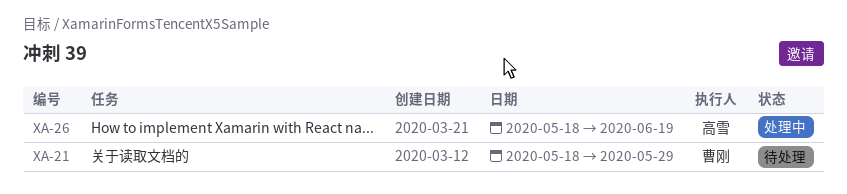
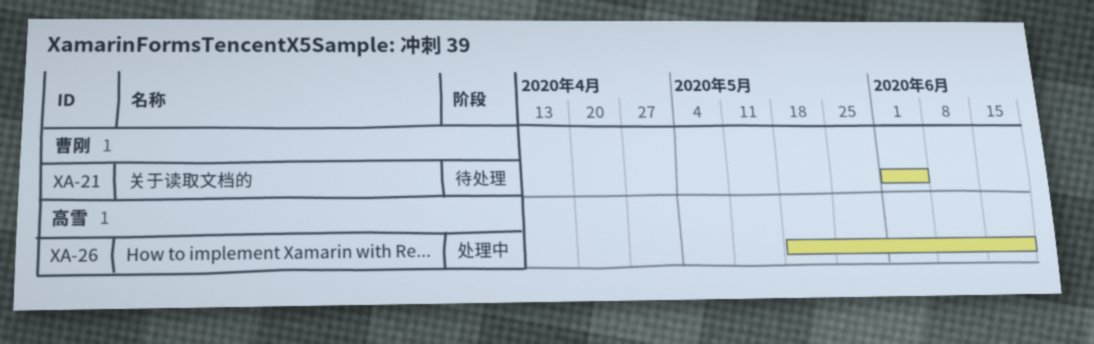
XA-21, start: May 18 -> Jun 1
XA-21, due: May 29 -> Jun 5

